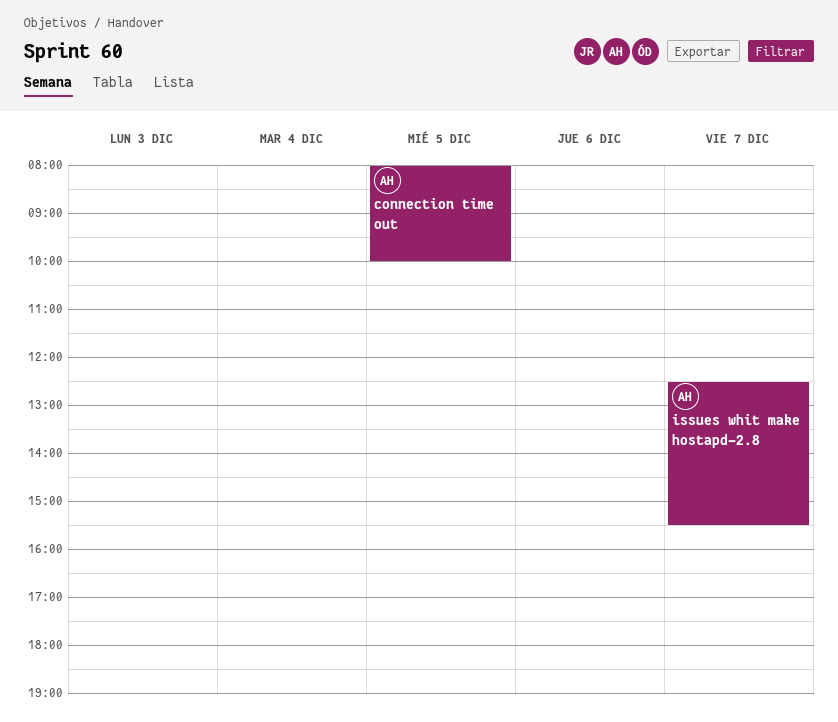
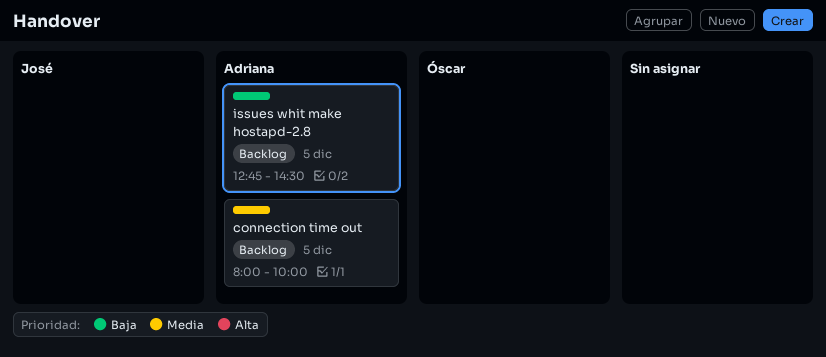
issues whit make hostapd-2.8, day: Dec 7 -> Dec 5
issues whit make hostapd-2.8, begins: 12:30 -> 12:45
issues whit make hostapd-2.8, ends: 15:30 -> 14:30

